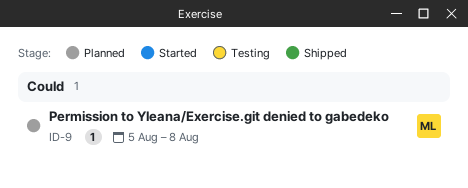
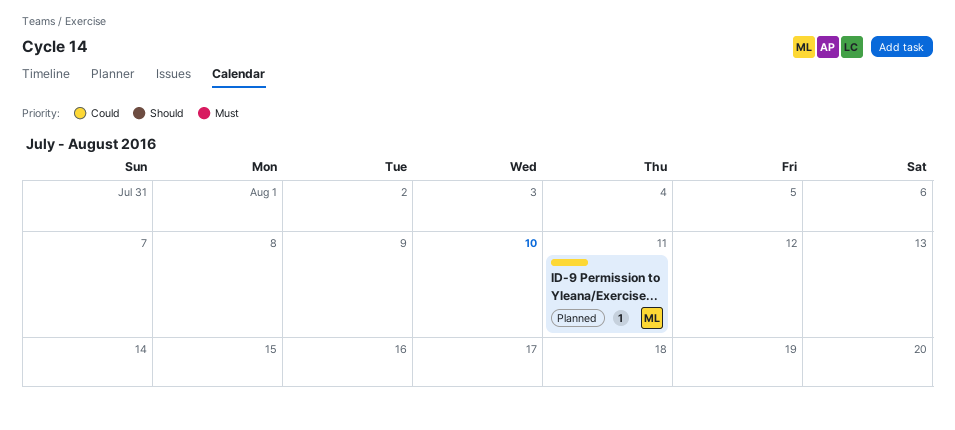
ID-9, due: Aug 8 -> Aug 11

